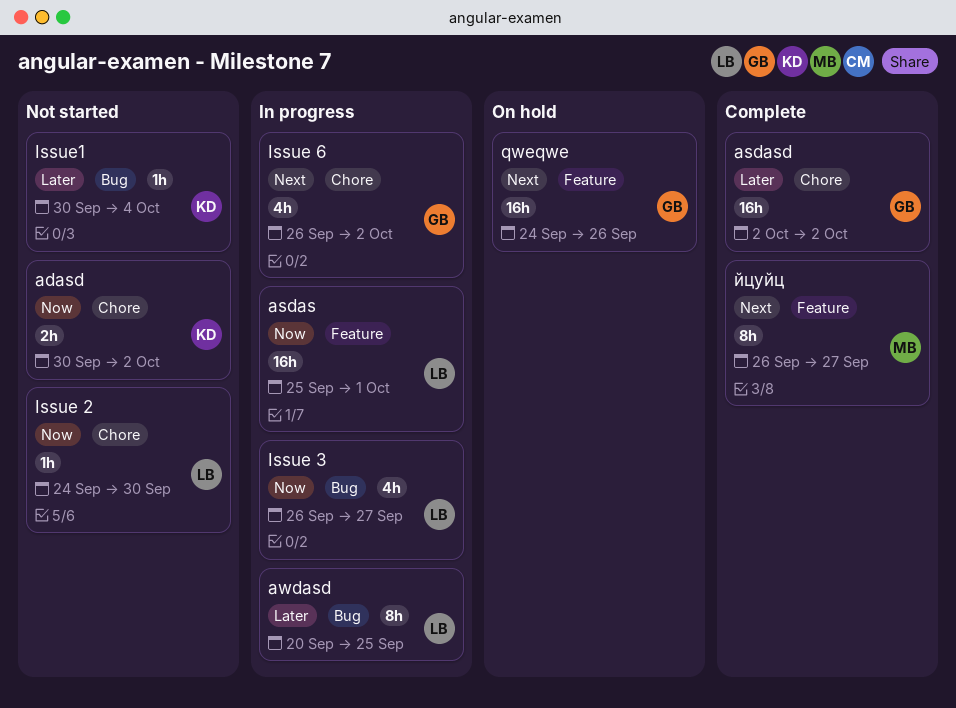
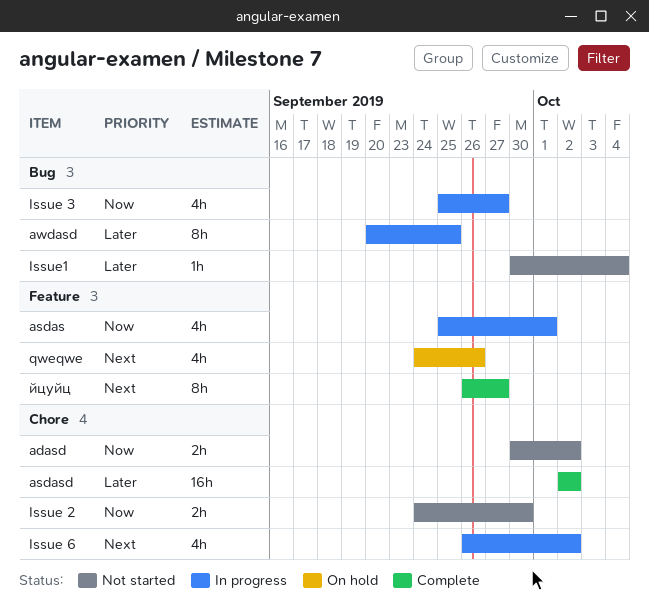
asdas, estimate: 16h -> 4h
Issue 2, estimate: 1h -> 2h
Issue 3, start: Sep 26 -> Sep 25
qweqwe, estimate: 16h -> 4h

